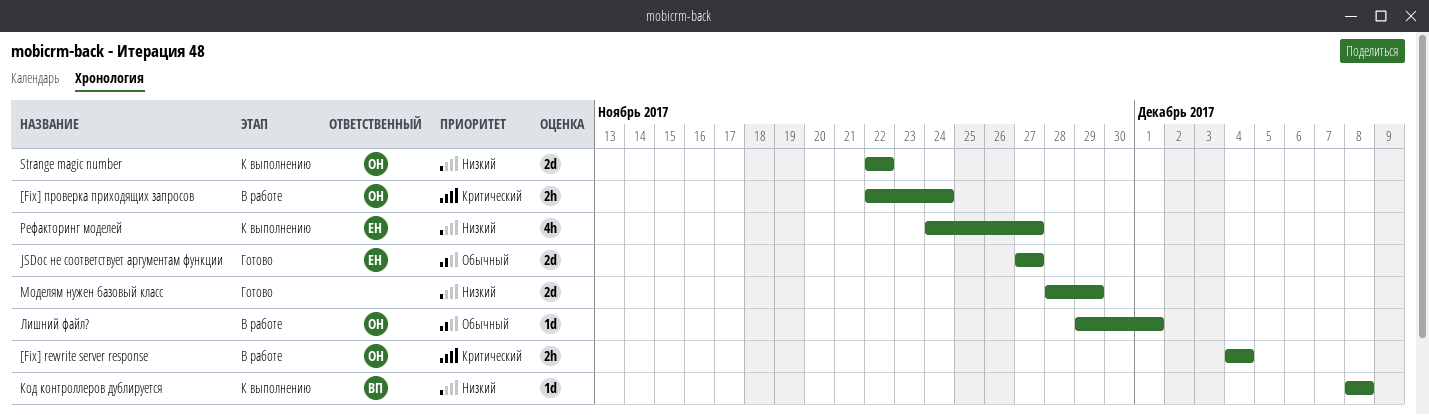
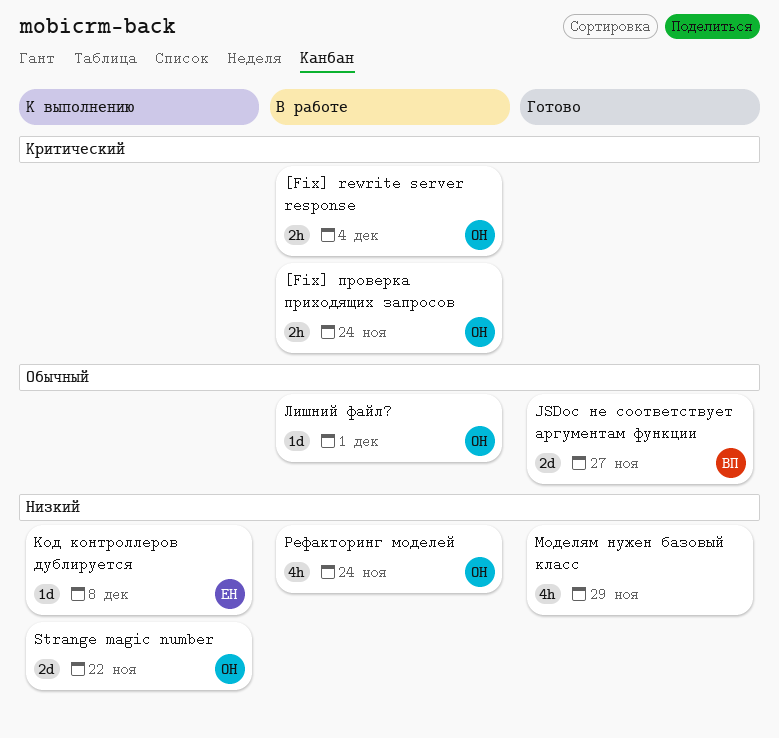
JSDoc не соответствует аргументам функции, owner: ЕН -> ВП
Код контроллеров дублируется, owner: ВП -> ЕН
Моделям нужен базовый класс, estimate: 2d -> 4h
Рефакторинг моделей, status: К выполнению -> В работе
Рефакторинг моделей, owner: ЕН -> ОН
Рефакторинг моделей, due: Nov 27 -> Nov 24

